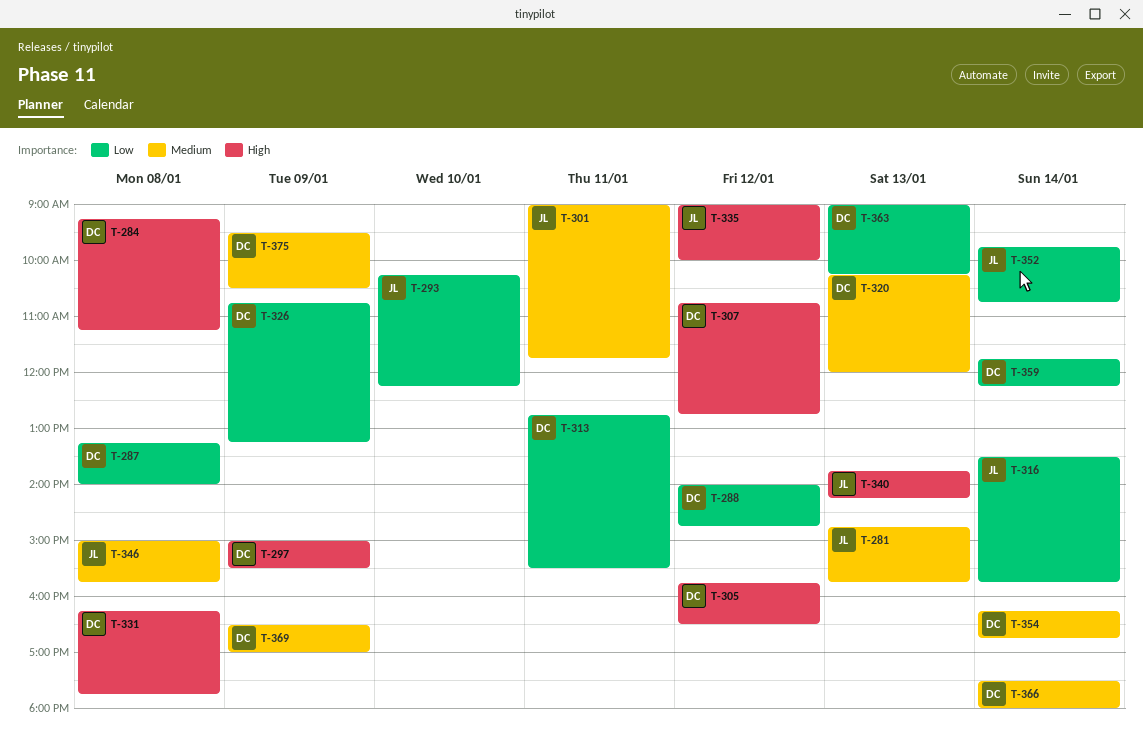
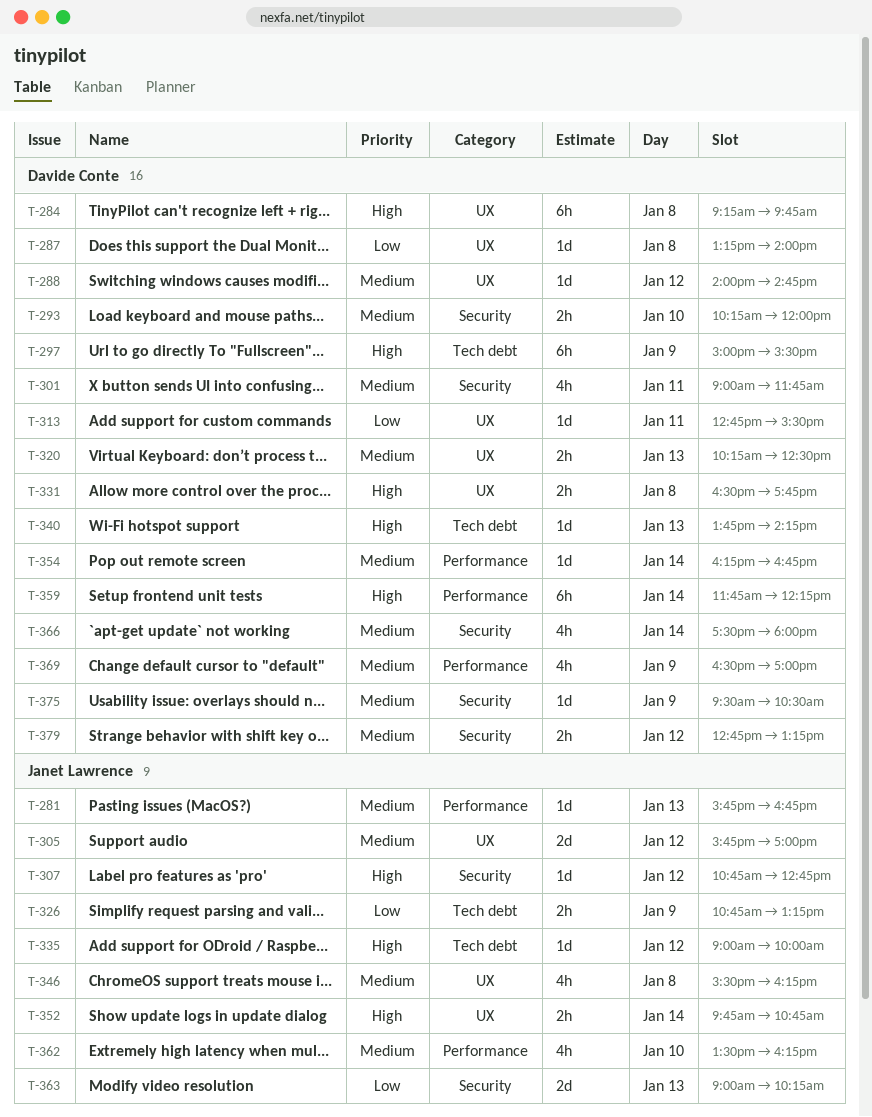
T-281, begins: 14:45 -> 15:45
T-281, ends: 15:45 -> 16:45
T-284, ends: 11:15 -> 09:45
T-288, priority: Low -> Medium
T-293, owner: Janet Lawrence -> Davide Conte
T-293, priority: Low -> Medium
T-293, ends: 12:15 -> 12:00
T-301, owner: Janet Lawrence -> Davide Conte
T-305, owner: Davide Conte -> Janet Lawrence
T-305, priority: High -> Medium
T-305, ends: 16:30 -> 17:00
T-307, owner: Davide Conte -> Janet Lawrence
T-316: present -> none
T-320, ends: 12:00 -> 12:30
T-326, owner: Davide Conte -> Janet Lawrence
T-331, begins: 16:15 -> 16:30
T-340, owner: Janet Lawrence -> Davide Conte
T-346, begins: 15:00 -> 15:30
T-346, ends: 15:45 -> 16:15
T-352, priority: Low -> High
T-359, priority: Low -> High
T-362: none -> present
T-363, owner: Davide Conte -> Janet Lawrence
T-379: none -> present

